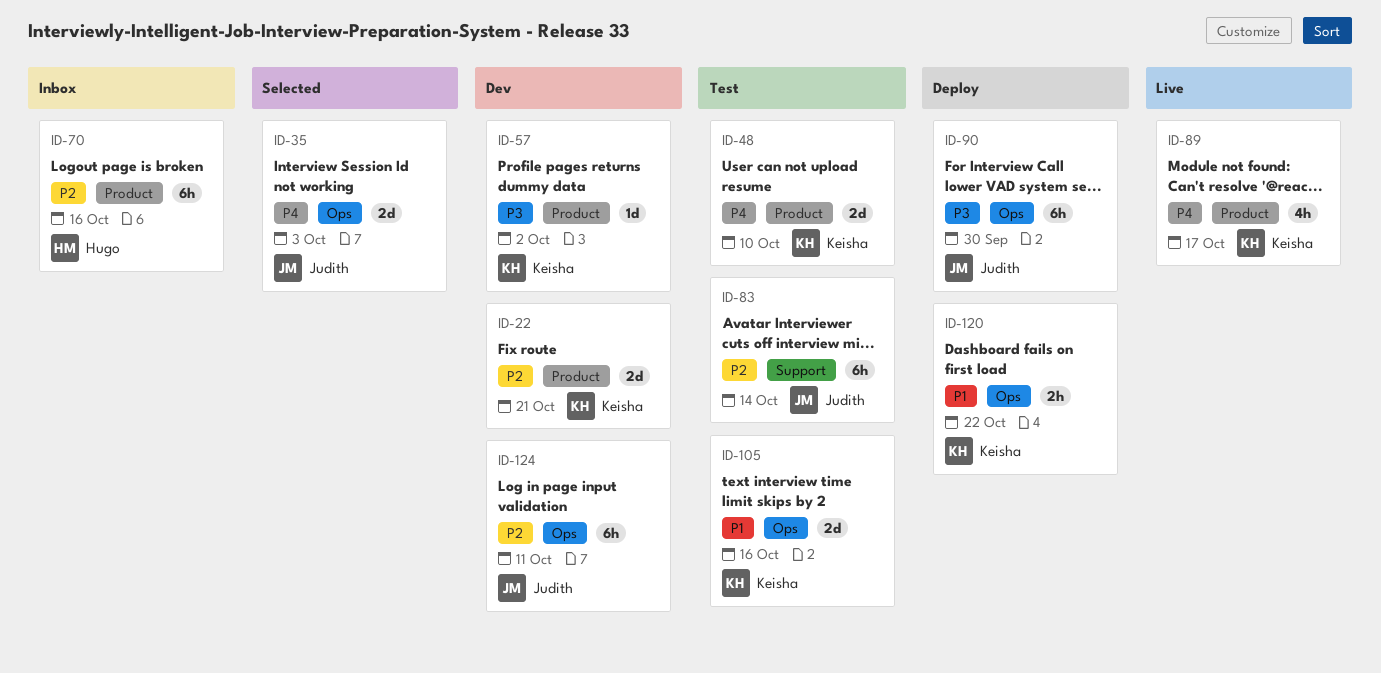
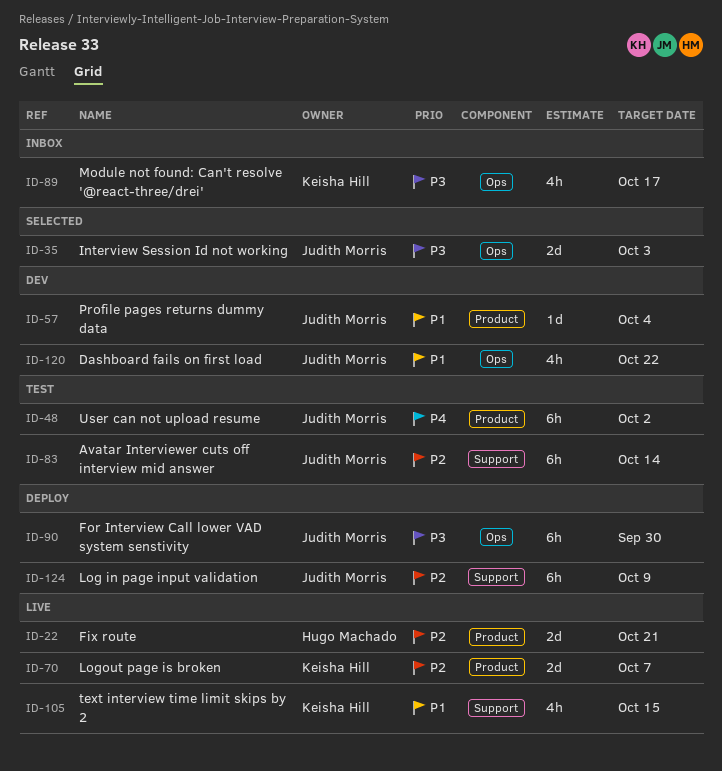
ID-22, status: Dev -> Live
ID-22, owner: Keisha Hill -> Hugo Machado
ID-35, priority: P4 -> P3
ID-48, owner: Keisha Hill -> Judith Morris
ID-48, estimate: 2d -> 6h
ID-48, due: Oct 10 -> Oct 2
ID-57, owner: Keisha Hill -> Judith Morris
ID-57, priority: P3 -> P1
ID-57, due: Oct 2 -> Oct 4
ID-70, status: Inbox -> Live
ID-70, owner: Hugo Machado -> Keisha Hill
ID-70, estimate: 6h -> 2d
ID-70, due: Oct 16 -> Oct 7
ID-89, status: Live -> Inbox
ID-89, priority: P4 -> P3
ID-89, label: Product -> Ops
ID-105, status: Test -> Live
ID-105, label: Ops -> Support
ID-105, estimate: 2d -> 4h
ID-105, due: Oct 16 -> Oct 15
ID-120, status: Deploy -> Dev
ID-120, owner: Keisha Hill -> Judith Morris
ID-120, estimate: 2h -> 4h
ID-124, status: Dev -> Deploy
ID-124, label: Ops -> Support
ID-124, due: Oct 11 -> Oct 9

